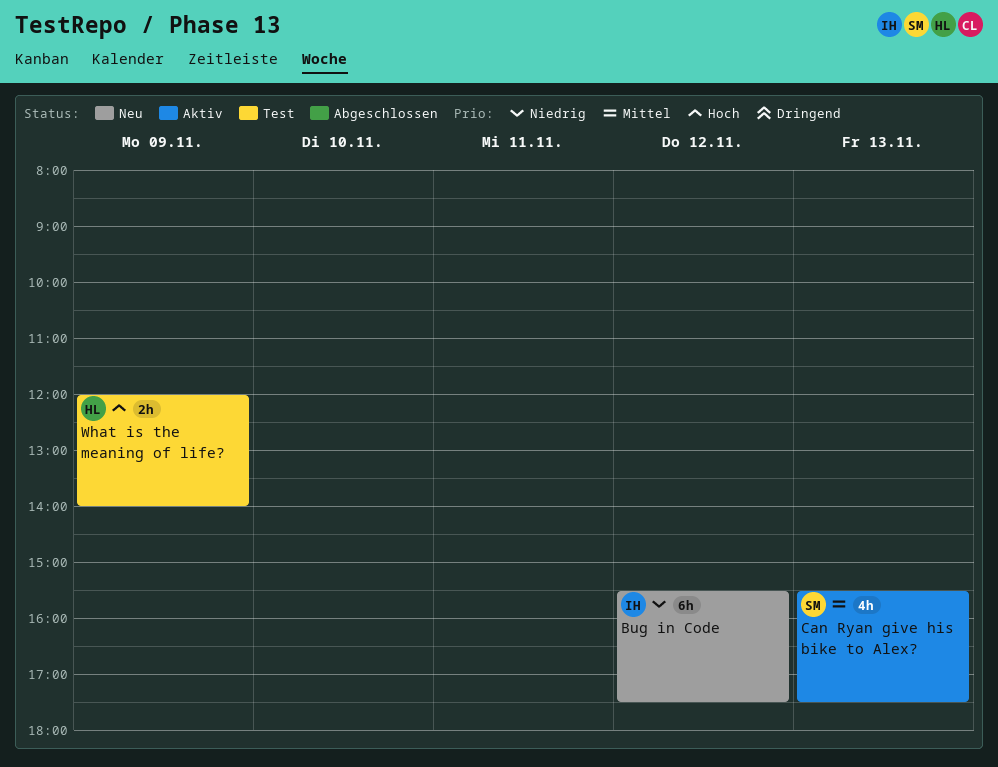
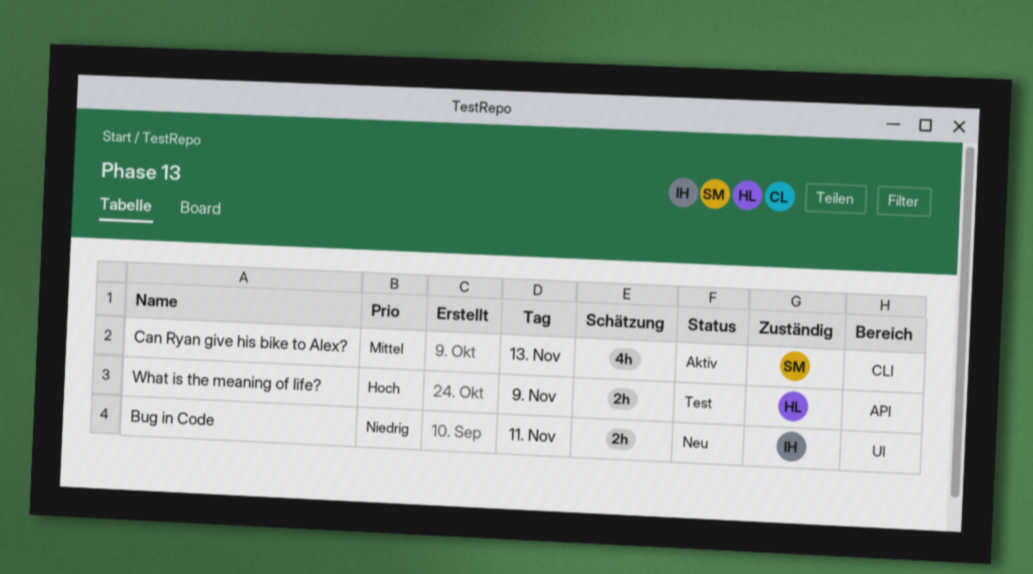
Bug in Code, estimate: 6h -> 2h
Bug in Code, day: Nov 12 -> Nov 11

